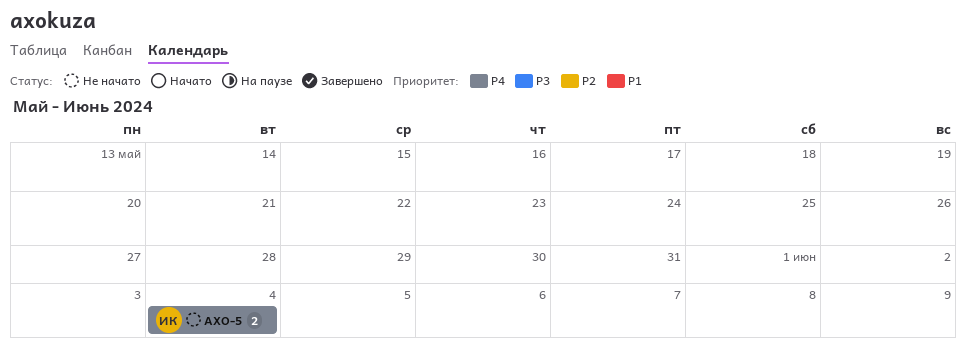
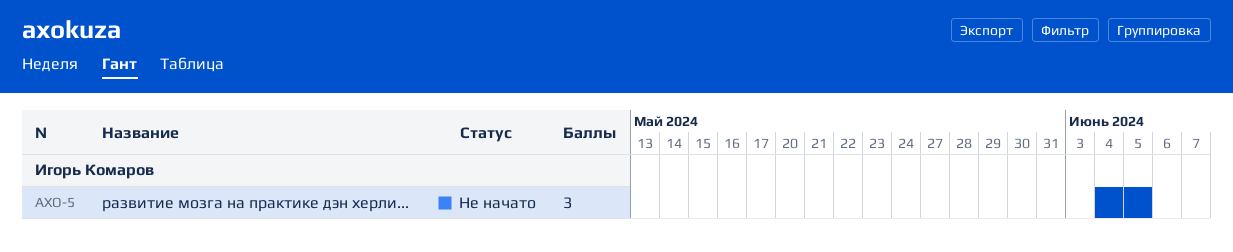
AXO-5, estimate: 2 -> 3
AXO-5, due: Jun 4 -> Jun 5

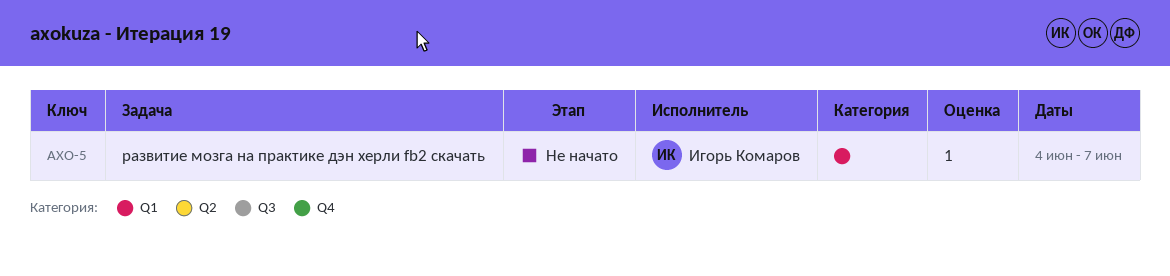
AXO-5, estimate: 3 -> 1
AXO-5, due: Jun 5 -> Jun 7

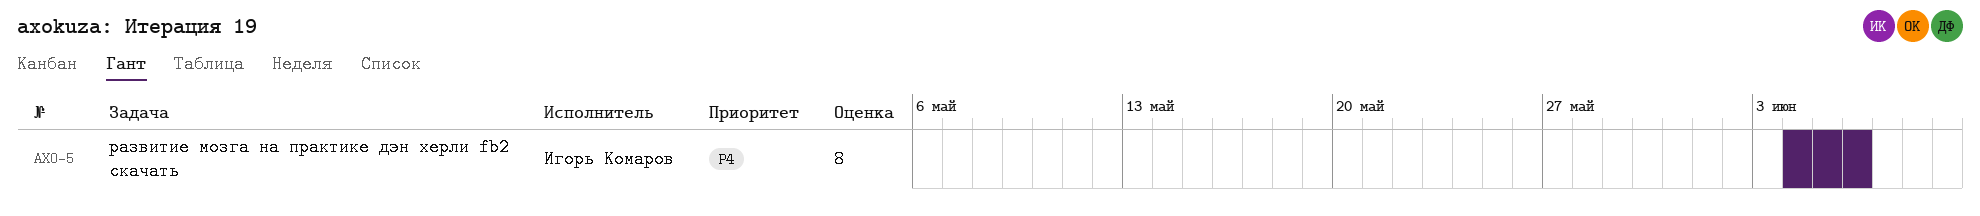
AXO-5, estimate: 1 -> 8
AXO-5, due: Jun 7 -> Jun 6

